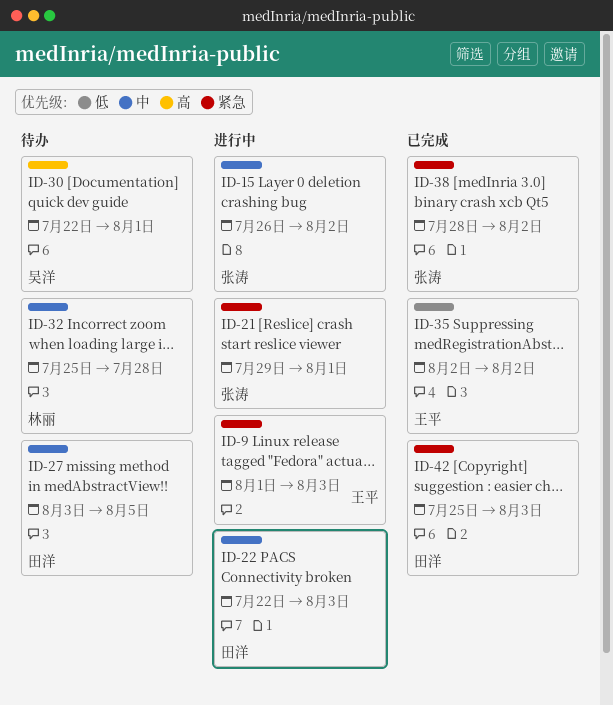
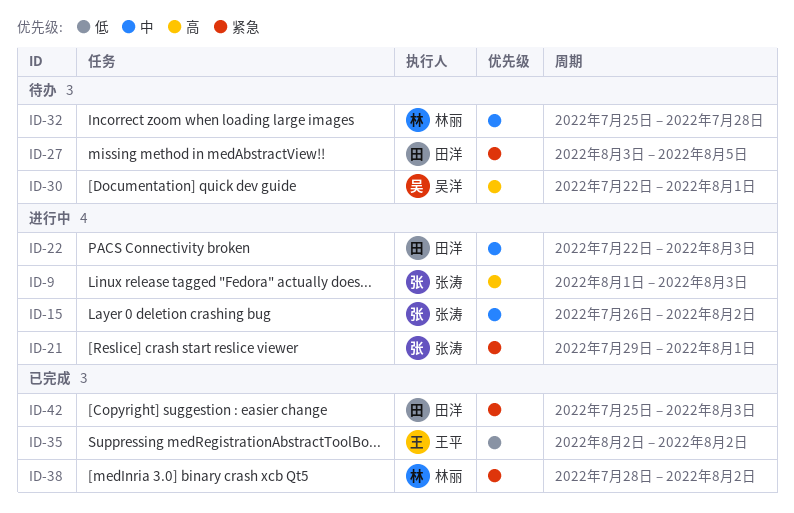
ID-9, owner: 王平 -> 张涛
ID-9, priority: 紧急 -> 高
ID-27, priority: 中 -> 紧急
ID-38, owner: 张涛 -> 林丽

